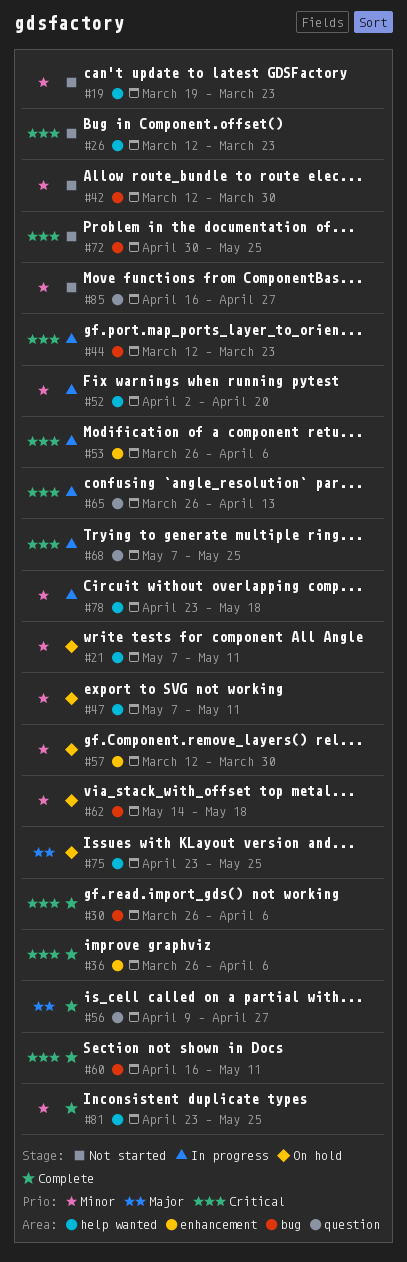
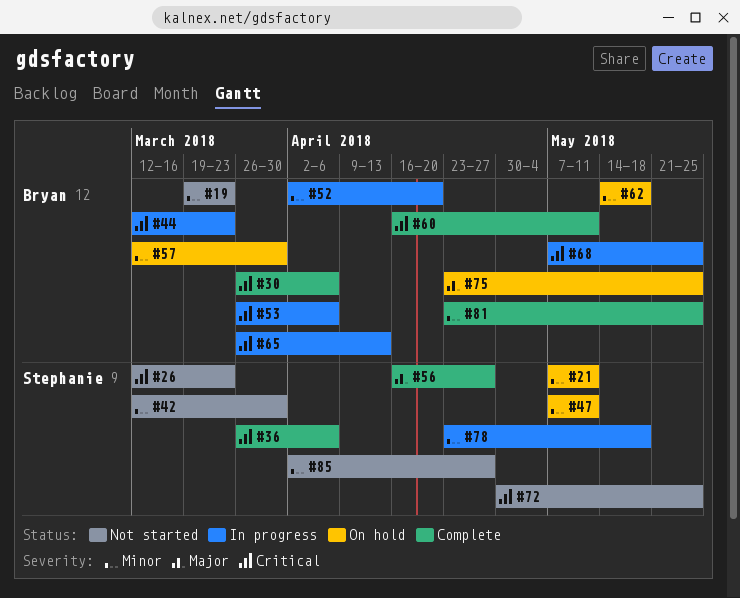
#56, start: Apr 9 -> Apr 16
#85, start: Apr 16 -> Apr 2

